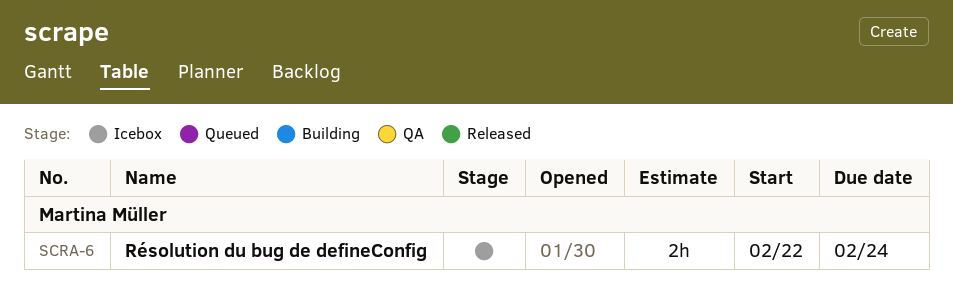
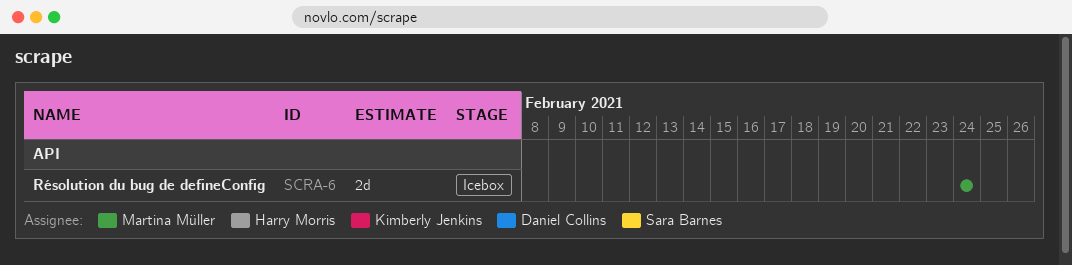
SCRA-6, estimate: 2h -> 2d
SCRA-6, start: Feb 22 -> Feb 24

